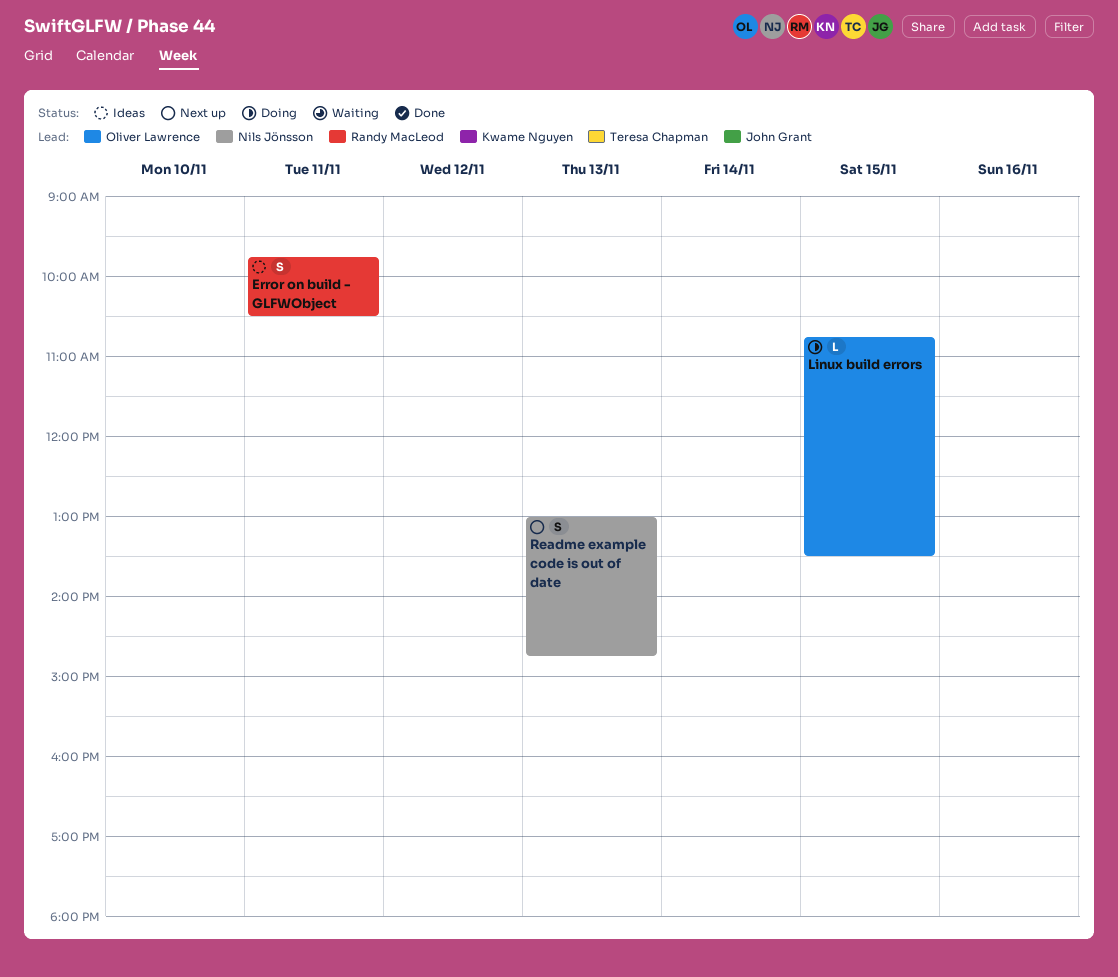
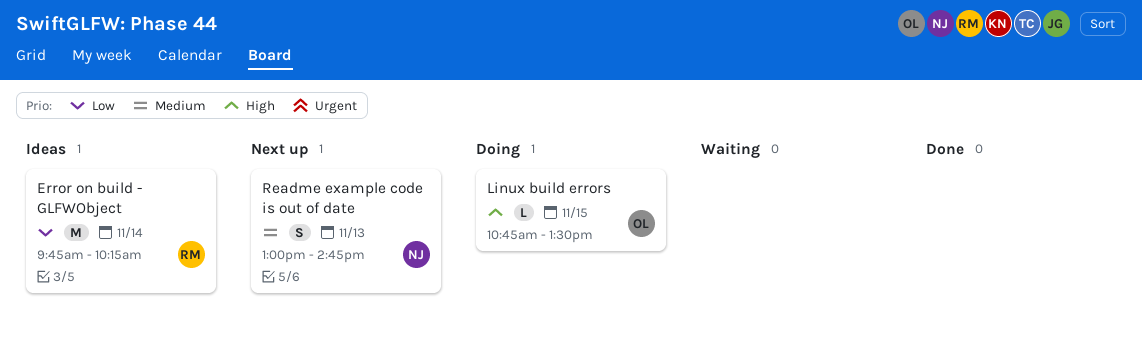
Error on build - GLFWObject, estimate: S -> M
Error on build - GLFWObject, day: Nov 11 -> Nov 14
Error on build - GLFWObject, ends: 10:30 -> 10:15

